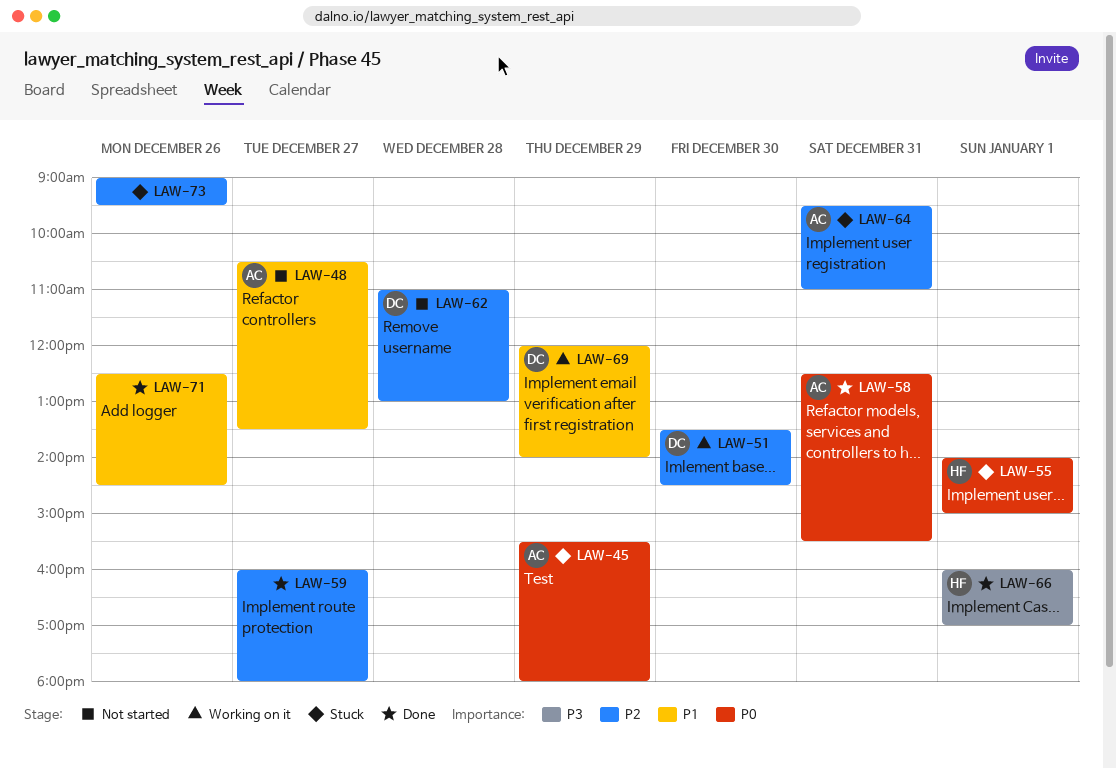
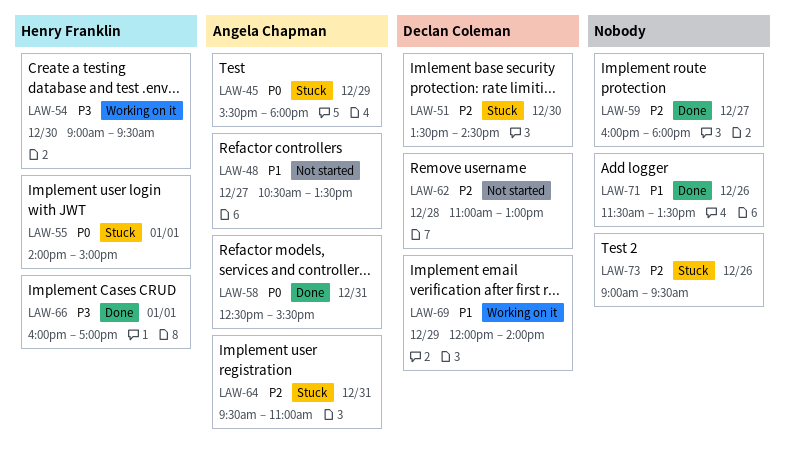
LAW-51, status: Working on it -> Stuck
LAW-54: none -> present
LAW-71, begins: 12:30 -> 11:30
LAW-71, ends: 14:30 -> 13:30

